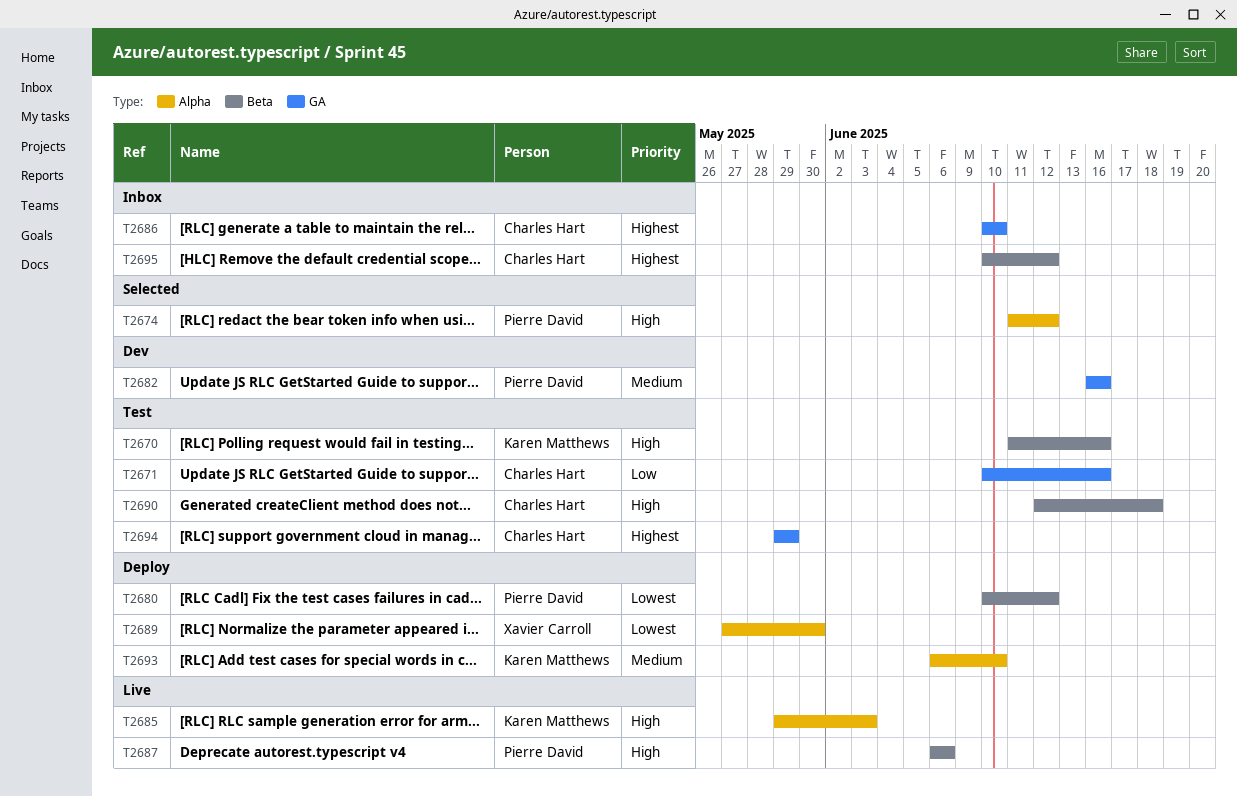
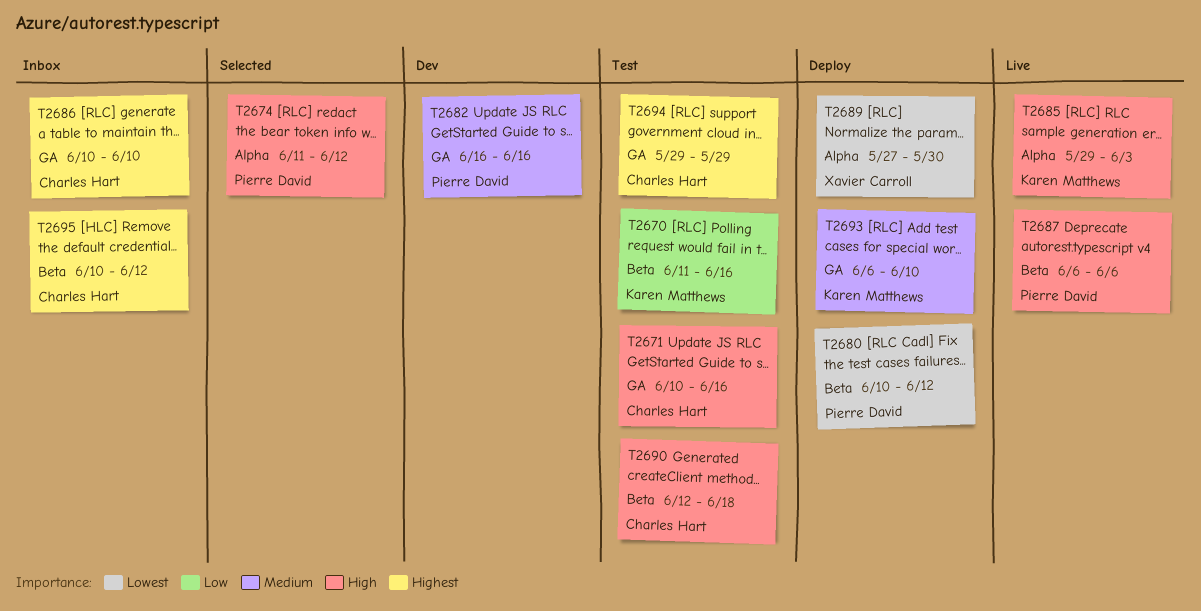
T2670, priority: High -> Low
T2671, priority: Low -> High
T2693, label: Alpha -> GA

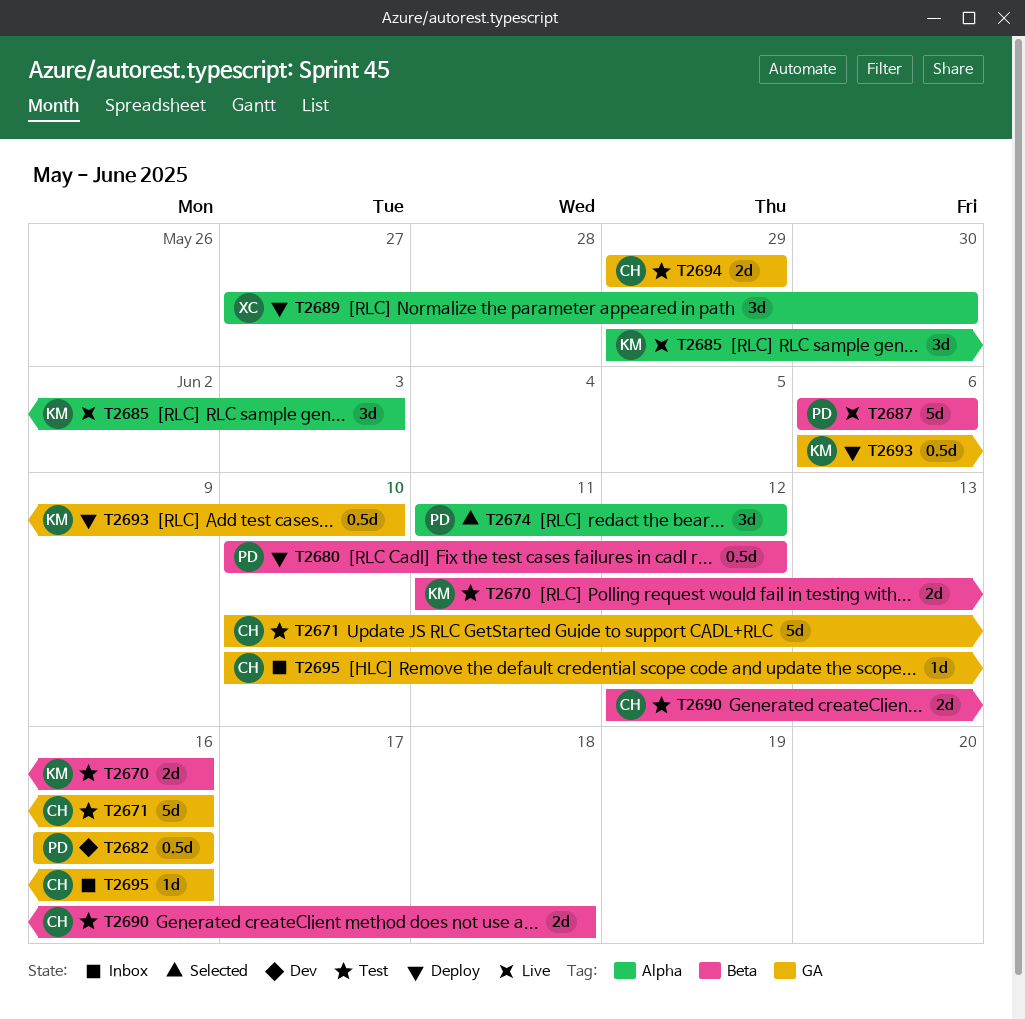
T2686: present -> none
T2695, label: Beta -> GA
T2695, due: Jun 12 -> Jun 16

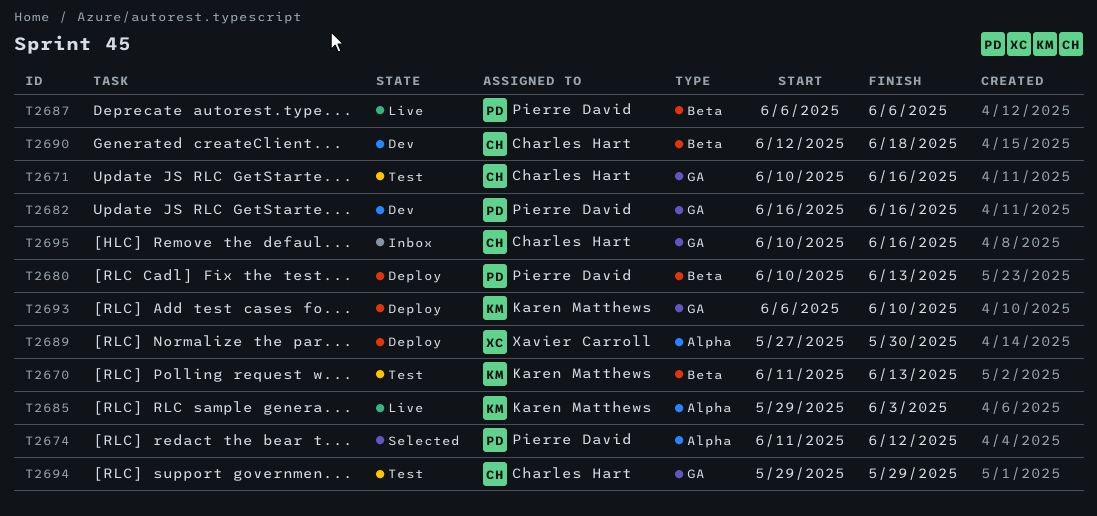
T2670, due: Jun 16 -> Jun 13
T2680, due: Jun 12 -> Jun 13
T2690, status: Test -> Dev

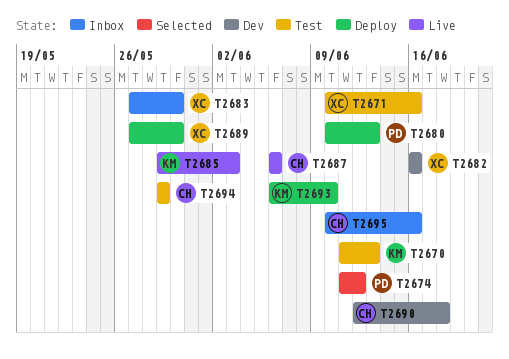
T2671, owner: Charles Hart -> Xavier Carroll
T2682, owner: Pierre David -> Xavier Carroll
T2683: none -> present
T2687, owner: Pierre David -> Charles Hart

